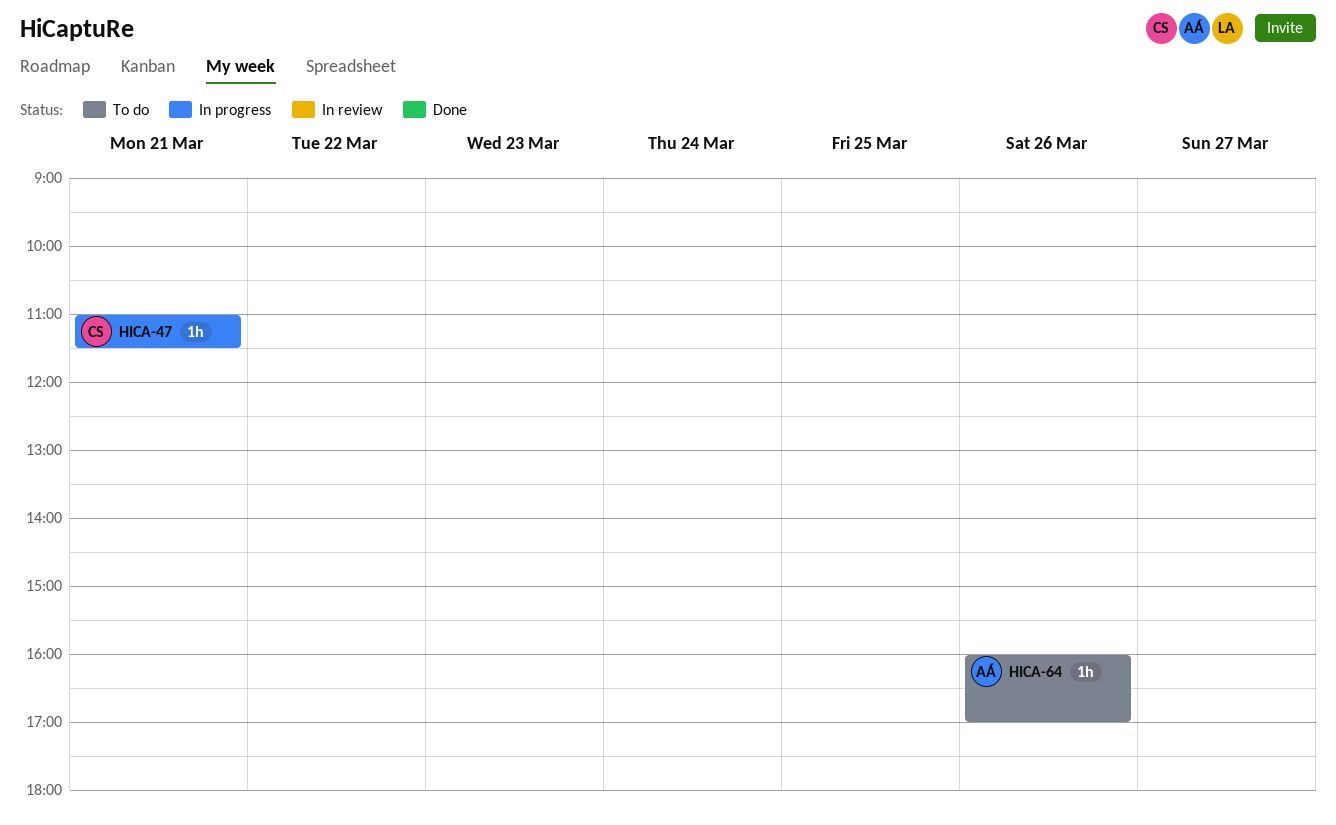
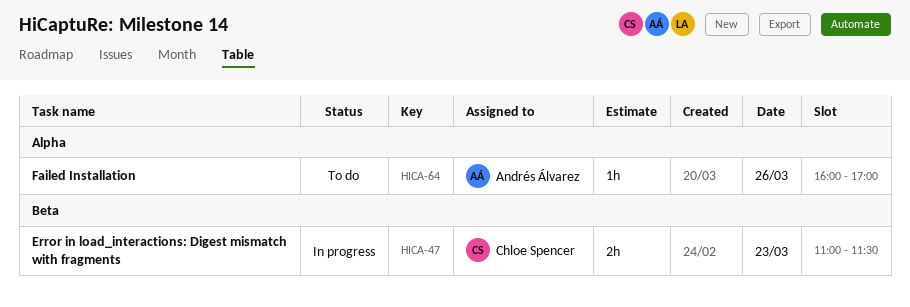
HICA-47, estimate: 1h -> 2h
HICA-47, day: Mar 21 -> Mar 23

